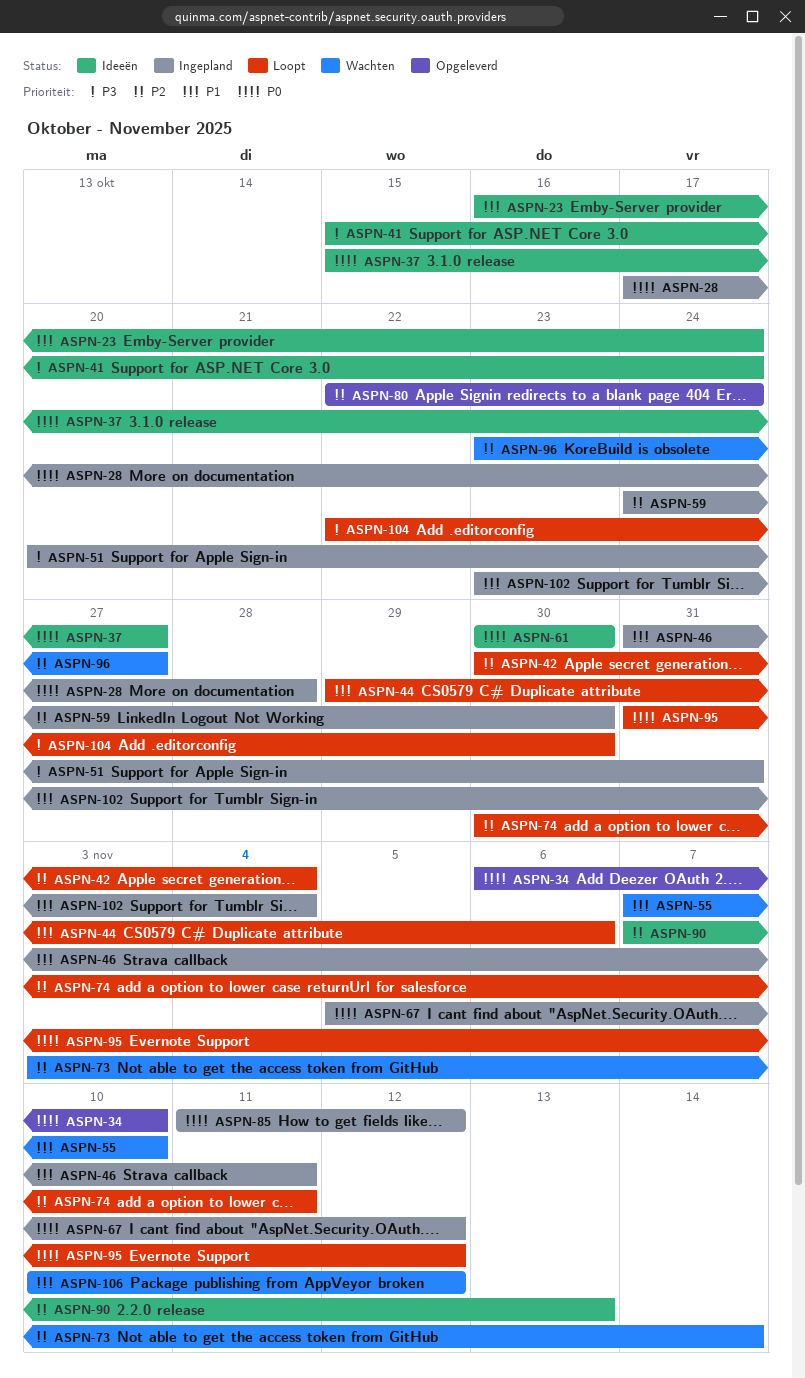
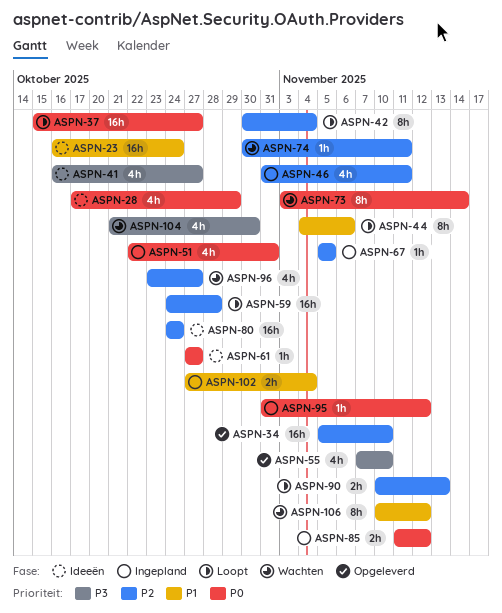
ASPN-28, status: Ingepland -> Ideeën
ASPN-28, due: Oct 28 -> Oct 29
ASPN-34, priority: P0 -> P2
ASPN-34, start: Nov 6 -> Nov 5
ASPN-37, status: Ideeën -> Loopt
ASPN-41, start: Oct 15 -> Oct 16
ASPN-41, due: Oct 24 -> Oct 27
ASPN-44, start: Oct 29 -> Nov 4
ASPN-46, priority: P1 -> P2
ASPN-51, priority: P3 -> P0
ASPN-51, start: Oct 20 -> Oct 22
ASPN-55, status: Wachten -> Opgeleverd
ASPN-55, priority: P1 -> P3
ASPN-59, status: Ingepland -> Loopt
ASPN-59, due: Oct 30 -> Oct 28
ASPN-61, start: Oct 30 -> Oct 27
ASPN-61, due: Oct 30 -> Oct 27
ASPN-67, priority: P0 -> P2
ASPN-67, due: Nov 12 -> Nov 5
ASPN-73, priority: P2 -> P0
ASPN-74, status: Loopt -> Wachten
ASPN-80, status: Opgeleverd -> Ideeën
ASPN-80, start: Oct 22 -> Oct 24
ASPN-90, status: Ideeën -> Loopt
ASPN-90, start: Nov 7 -> Nov 10
ASPN-95, status: Loopt -> Ingepland
ASPN-102, start: Oct 23 -> Oct 27
ASPN-104, status: Loopt -> Wachten
ASPN-104, start: Oct 22 -> Oct 21

